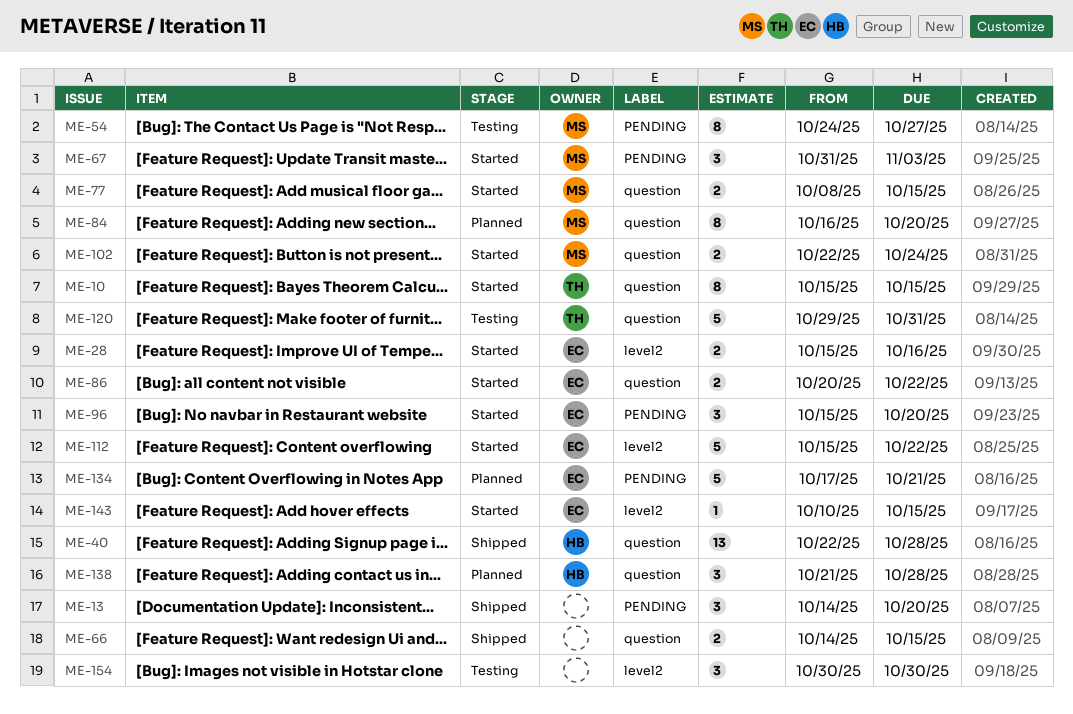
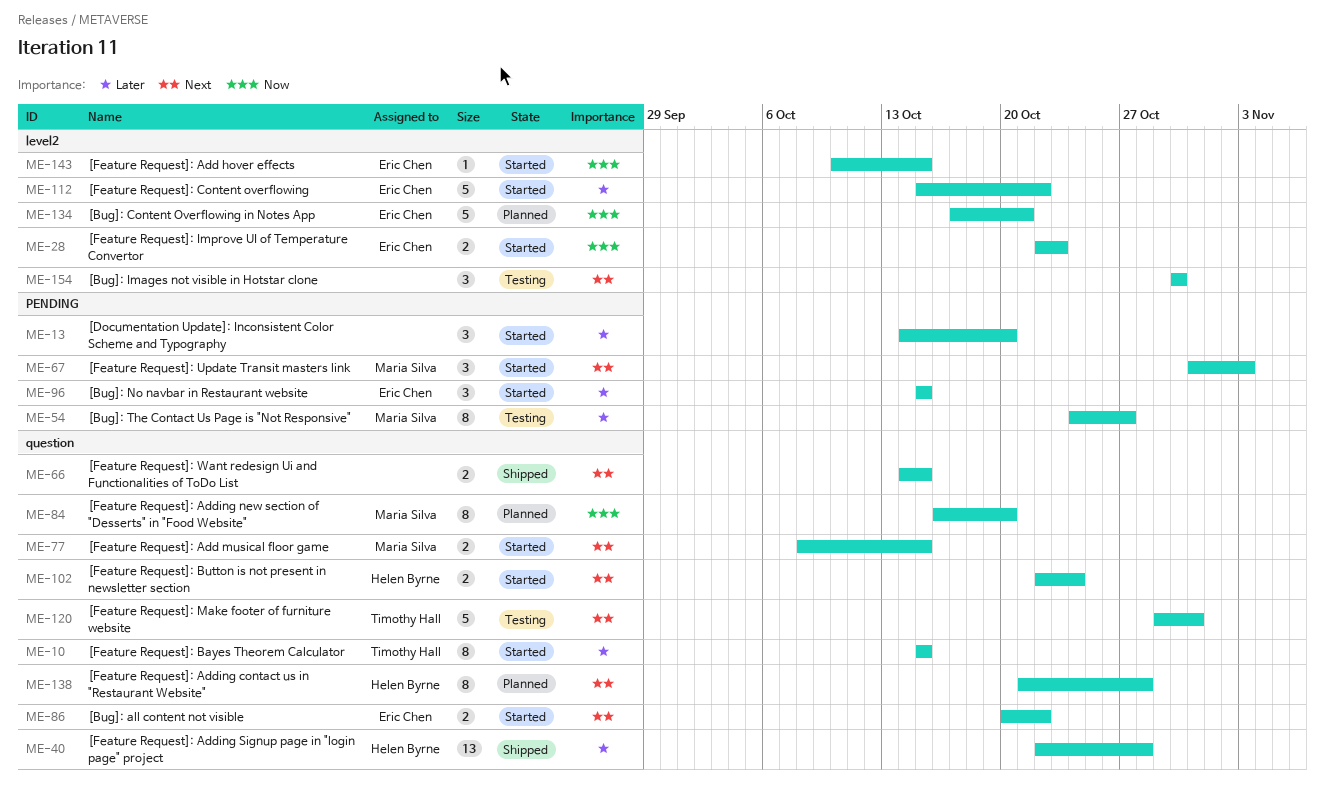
ME-13, status: Shipped -> Started
ME-28, start: Oct 15 -> Oct 22
ME-28, due: Oct 16 -> Oct 23
ME-96, due: Oct 20 -> Oct 15
ME-102, owner: Maria Silva -> Helen Byrne
ME-134, label: PENDING -> level2
ME-138, estimate: 3 -> 8

